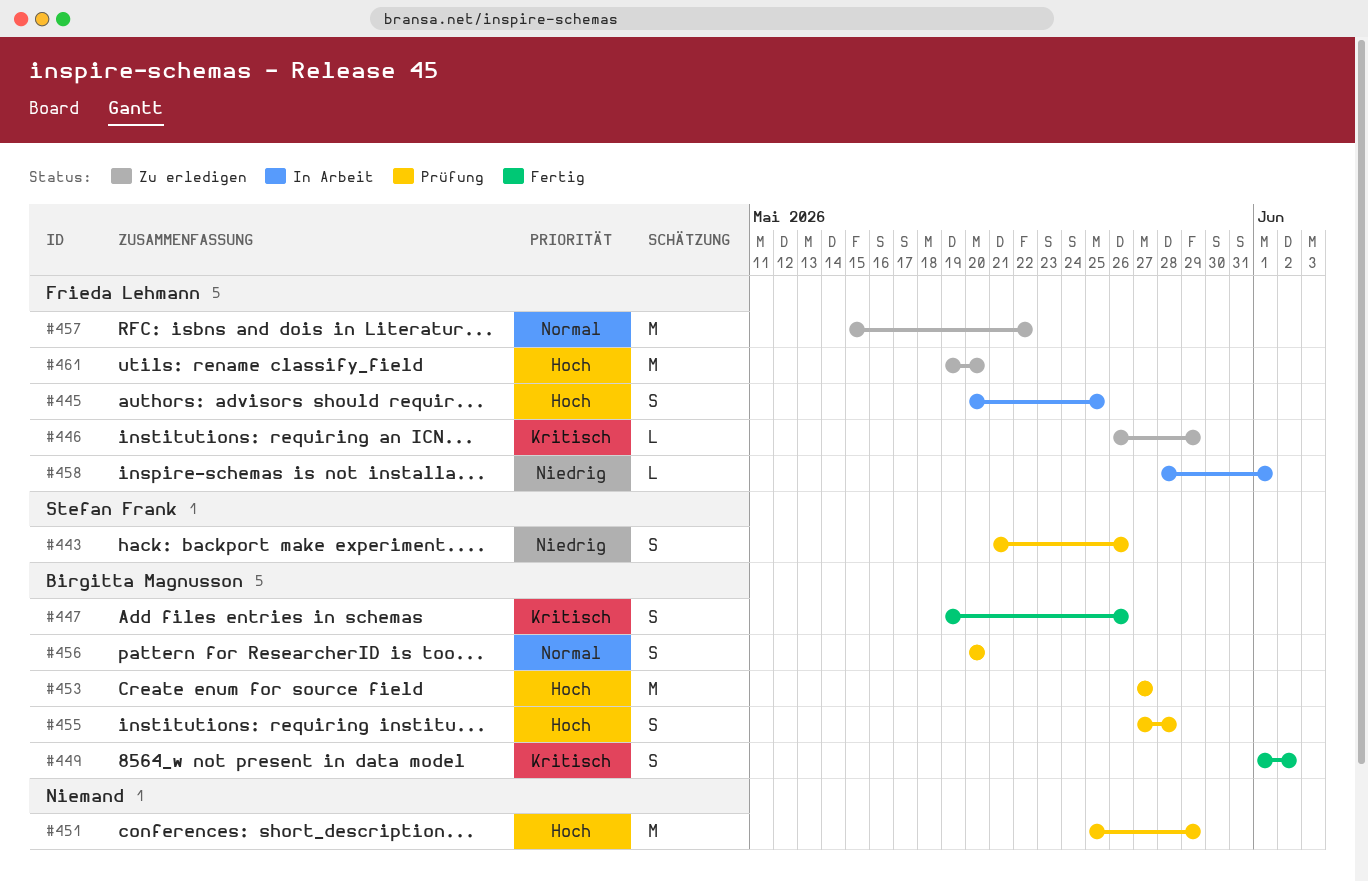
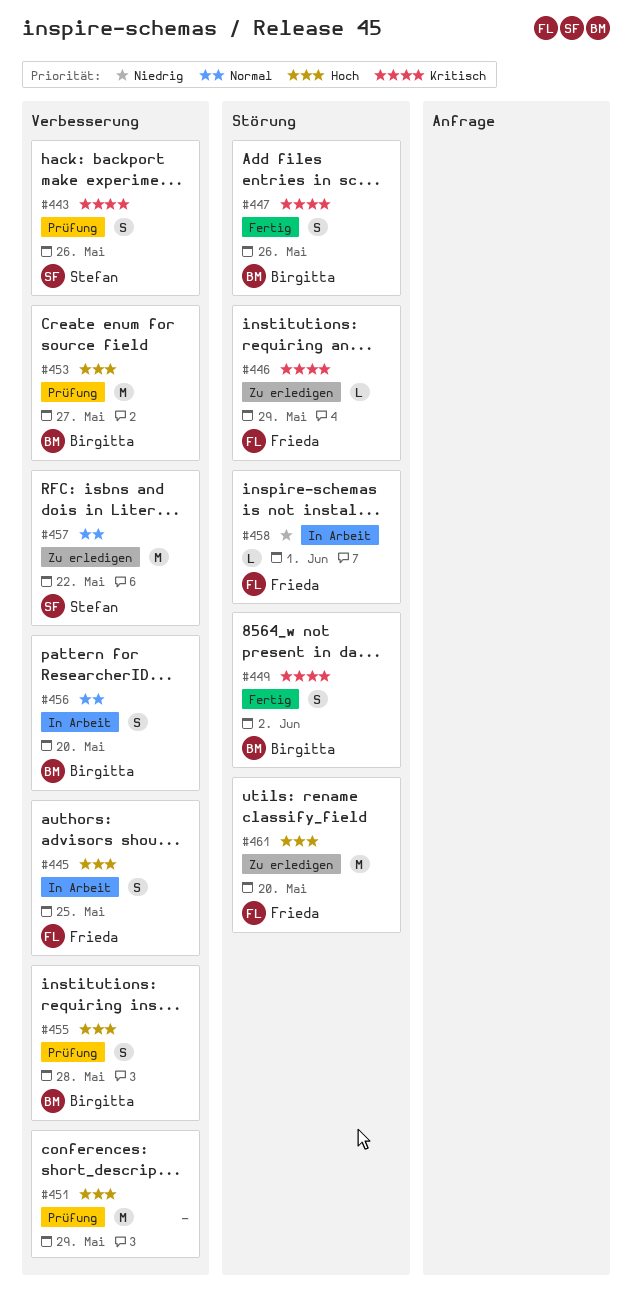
#443, priority: Niedrig -> Kritisch
#456, status: Prüfung -> In Arbeit
#457, owner: Frieda Lehmann -> Stefan Frank

